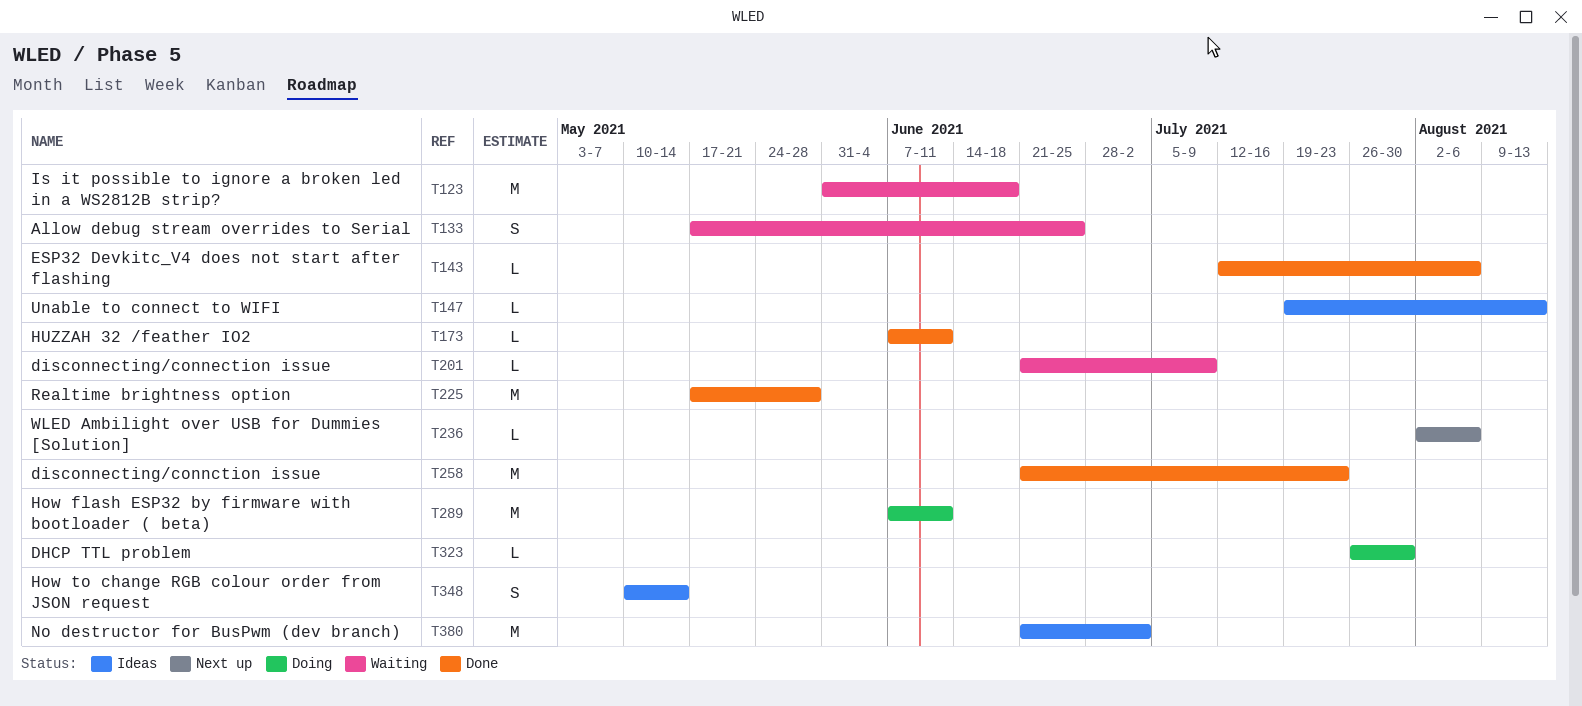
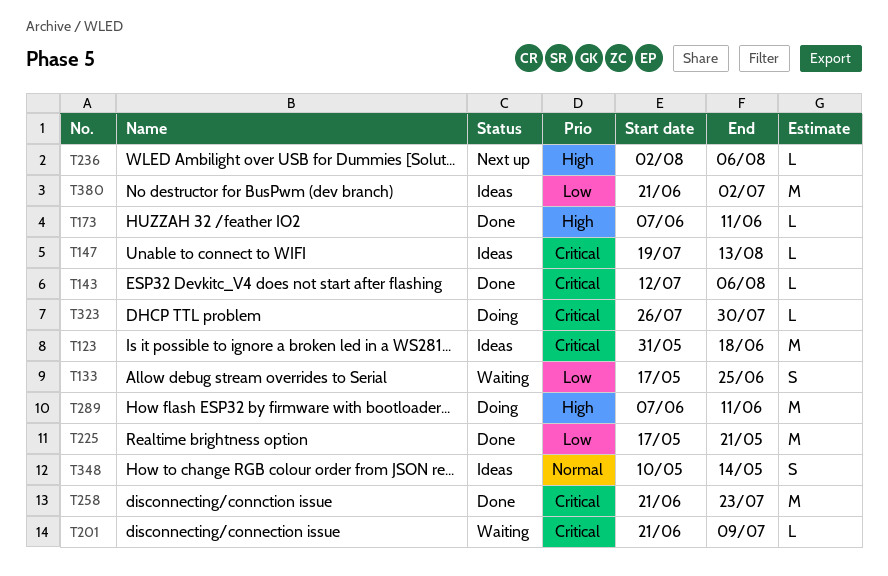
T123, status: Waiting -> Ideas
T225, due: May 28 -> May 21

